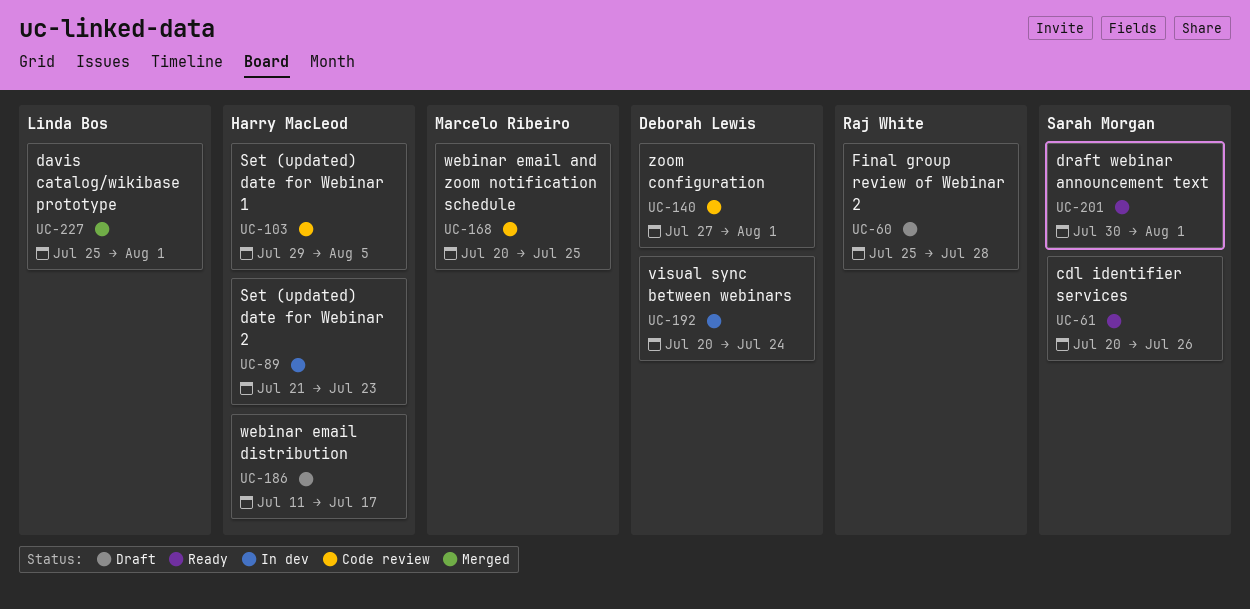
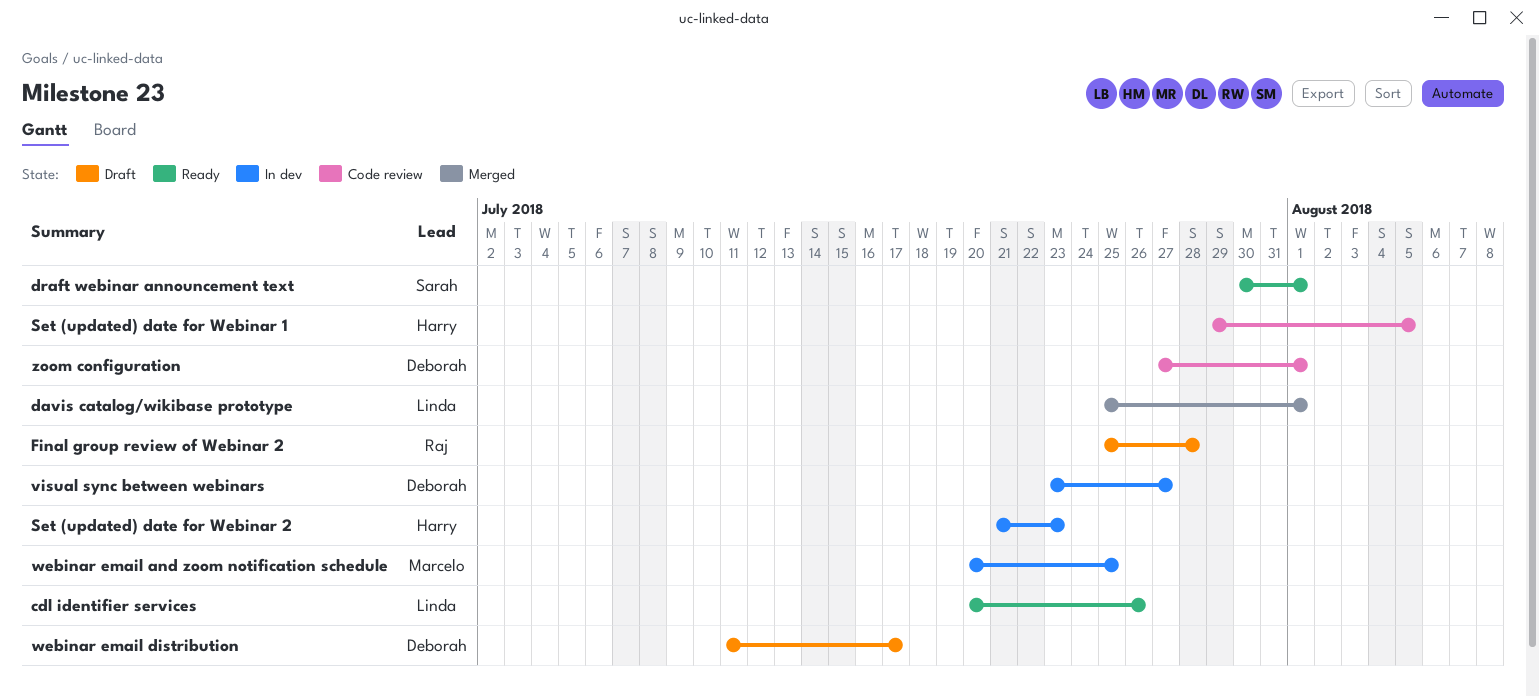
cdl identifier services, owner: Sarah Morgan -> Linda Bos
visual sync between webinars, start: Jul 20 -> Jul 23
visual sync between webinars, due: Jul 24 -> Jul 27
webinar email and zoom notification schedule, status: Code review -> In dev
webinar email distribution, owner: Harry MacLeod -> Deborah Lewis

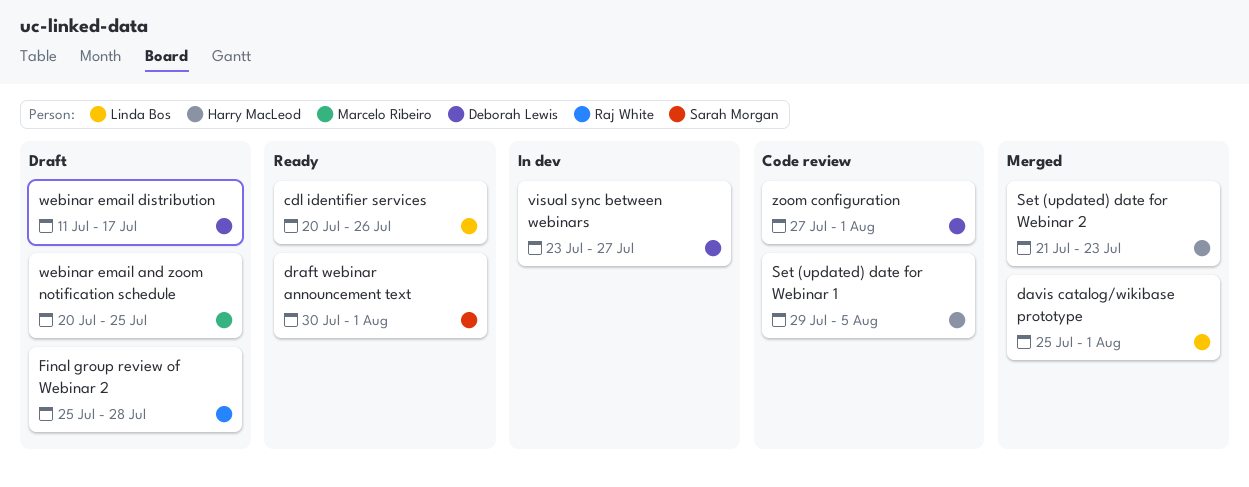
Set (updated) date for Webinar 2, status: In dev -> Merged
webinar email and zoom notification schedule, status: In dev -> Draft

